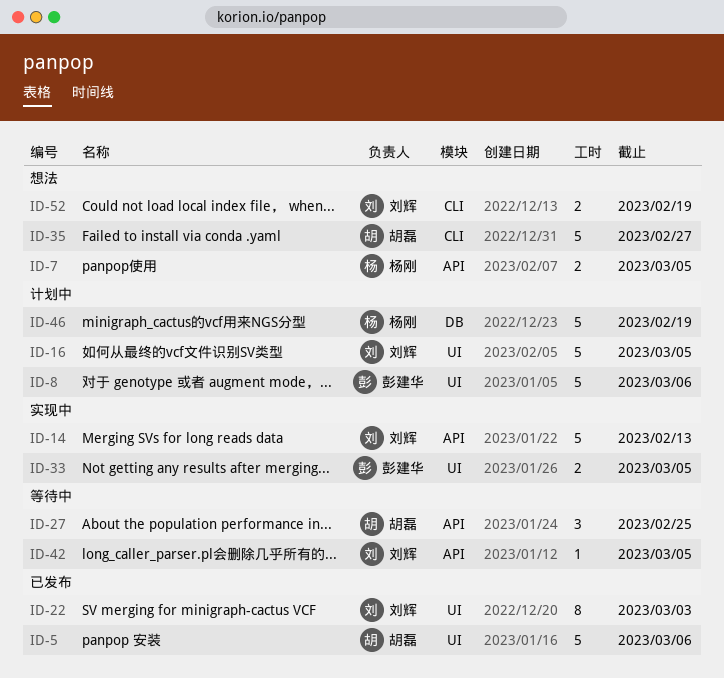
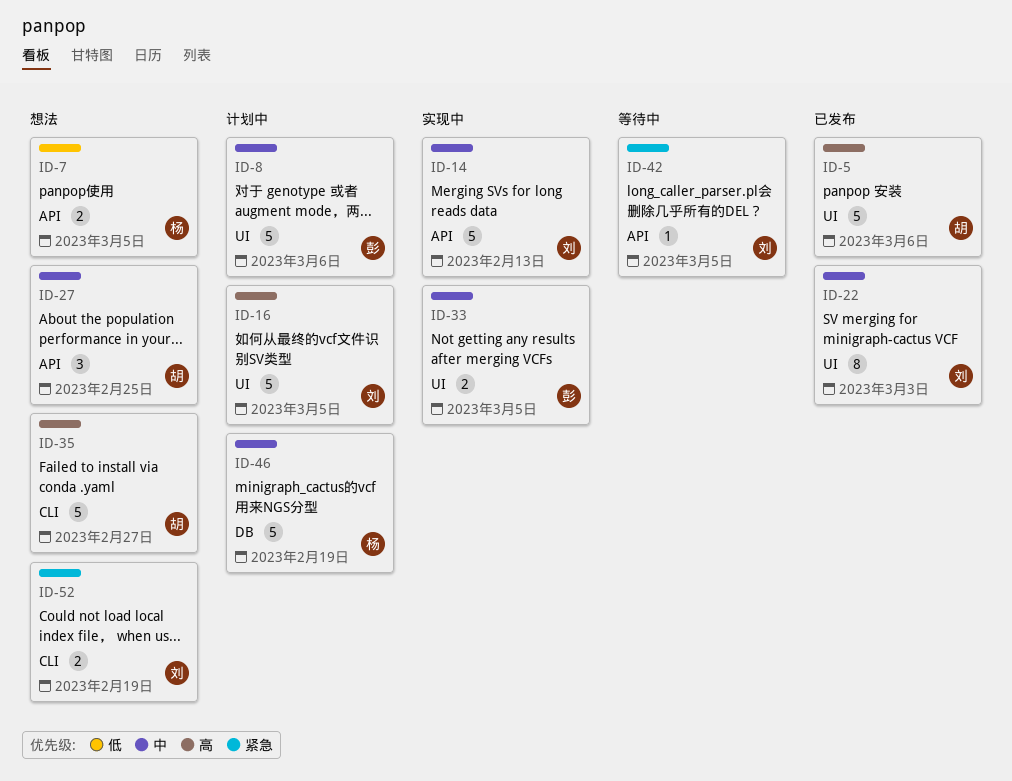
ID-27, status: 等待中 -> 想法

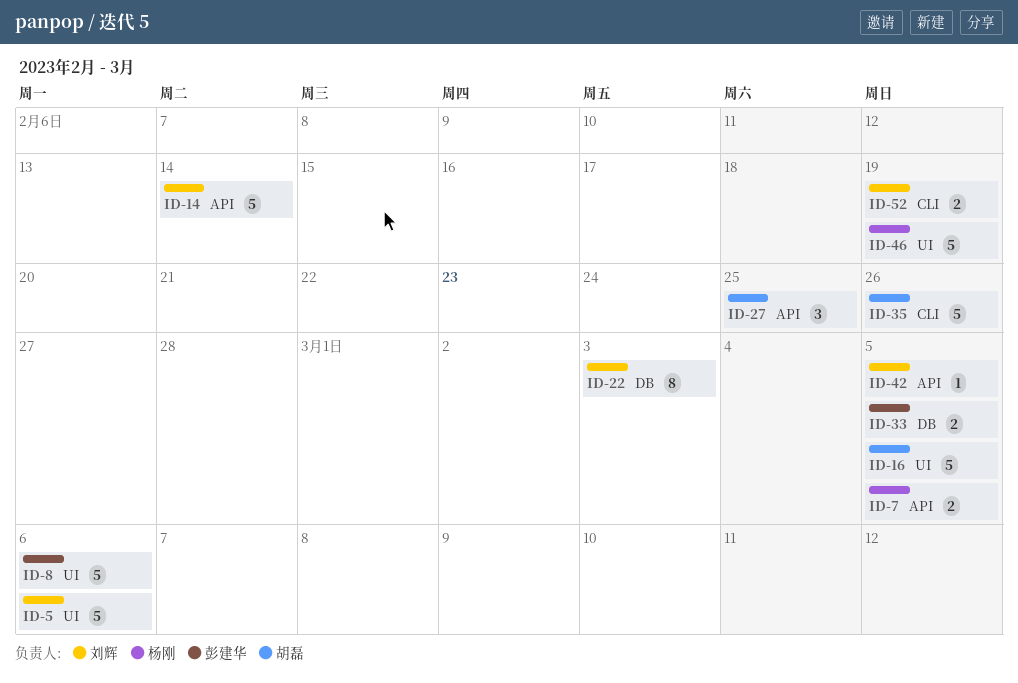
ID-5, owner: 胡磊 -> 刘辉
ID-14, due: Feb 13 -> Feb 14
ID-16, owner: 刘辉 -> 胡磊
ID-22, label: UI -> DB
ID-33, label: UI -> DB
ID-35, due: Feb 27 -> Feb 26
ID-46, label: DB -> UI

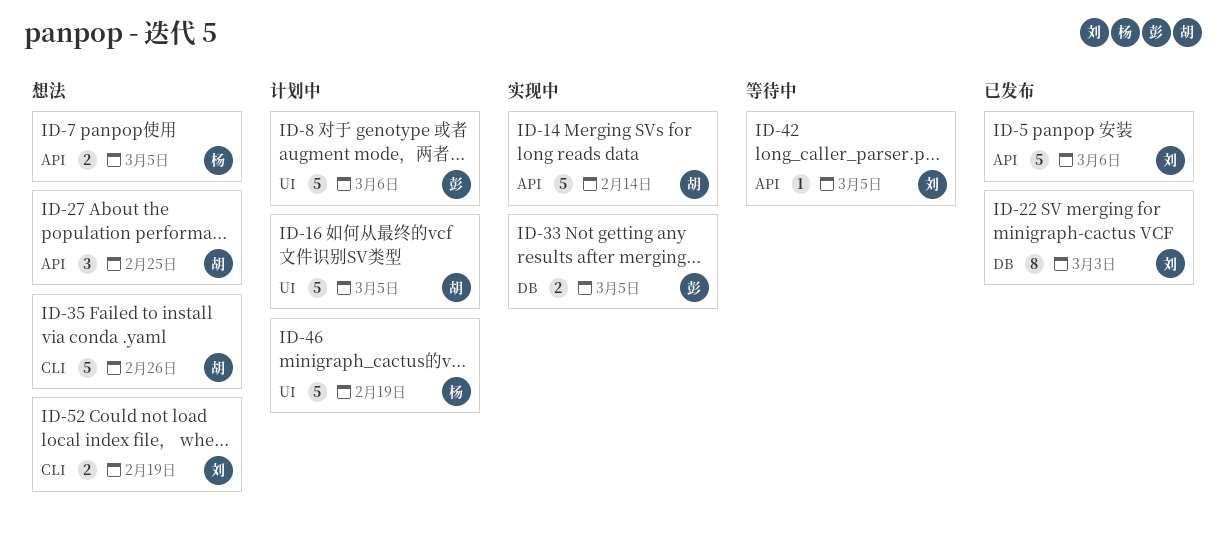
ID-5, label: UI -> API
ID-14, owner: 刘辉 -> 胡磊

